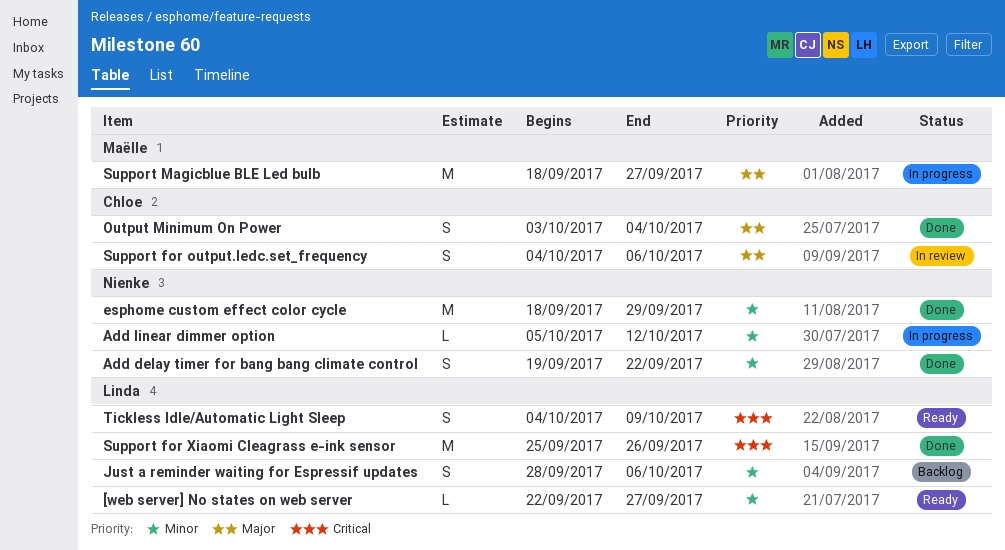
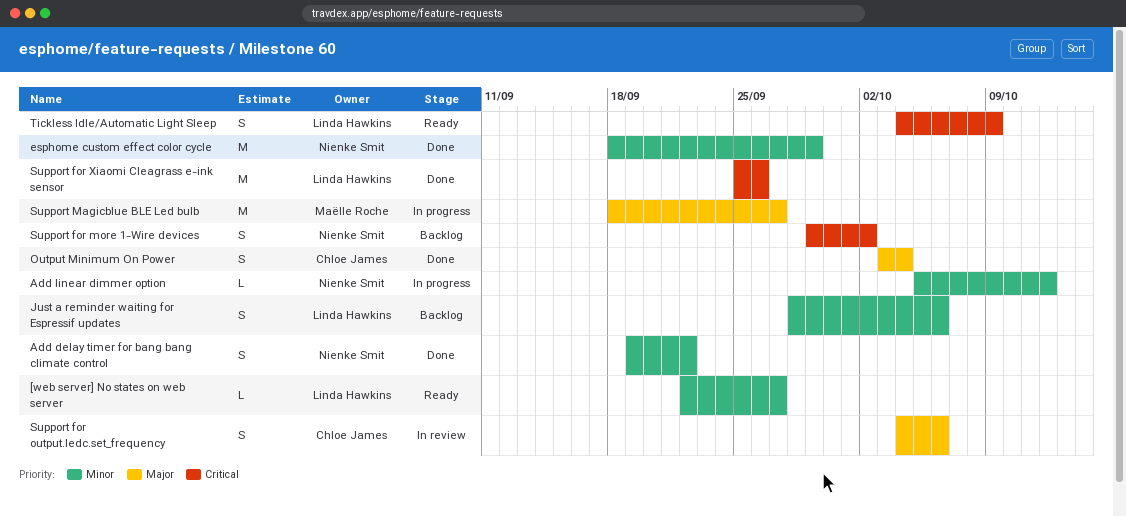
Support for more 1-Wire devices: none -> present

